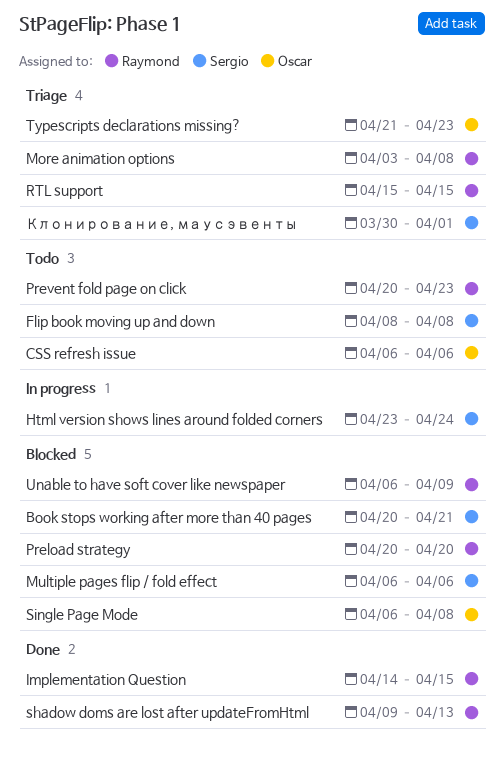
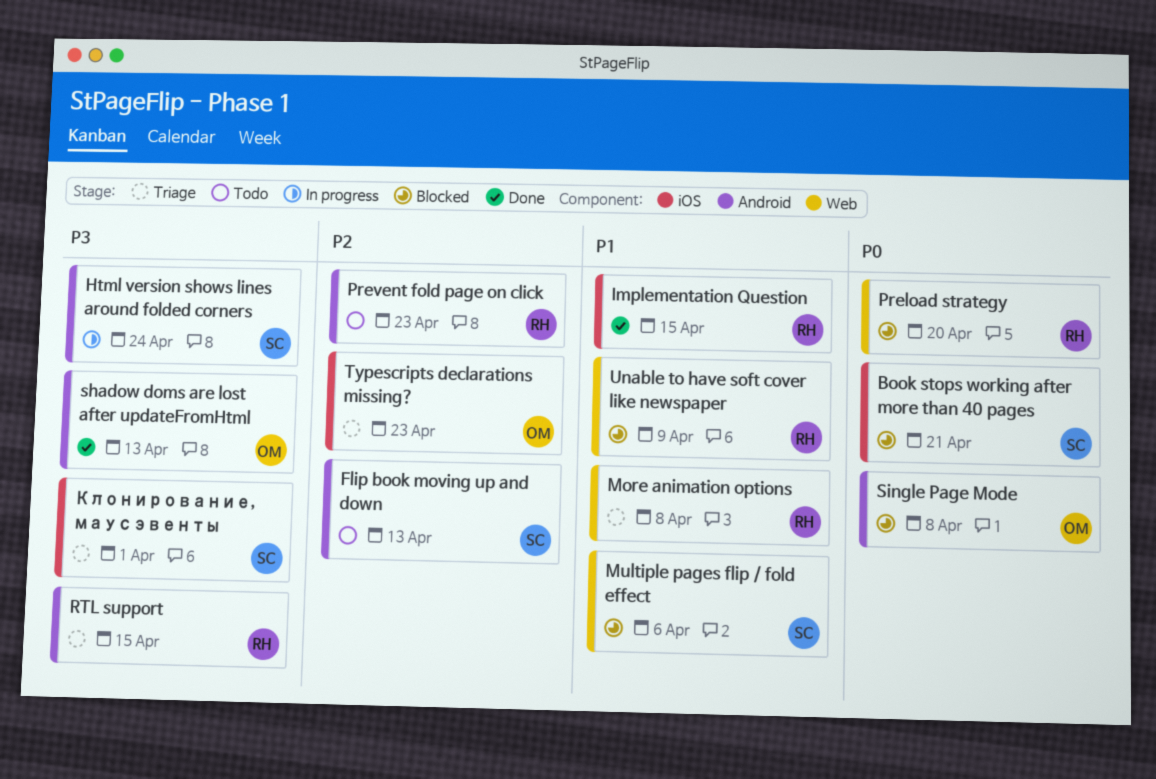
CSS refresh issue: present -> none
Flip book moving up and down, due: Apr 8 -> Apr 13
shadow doms are lost after updateFromHtml, owner: Raymond -> Oscar

